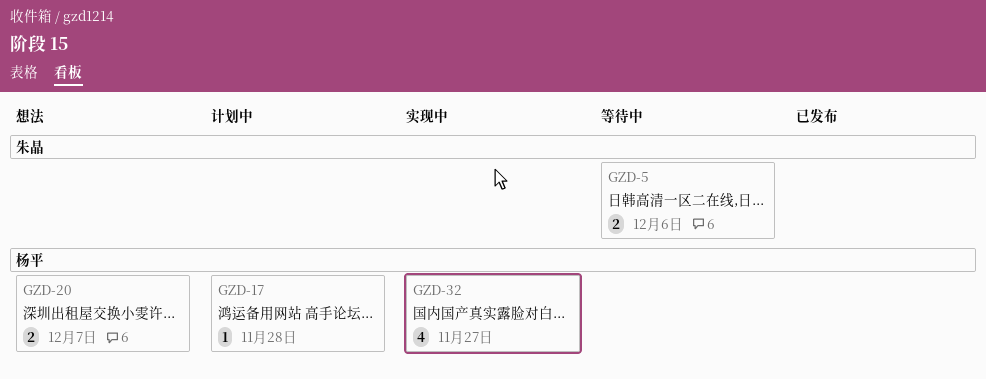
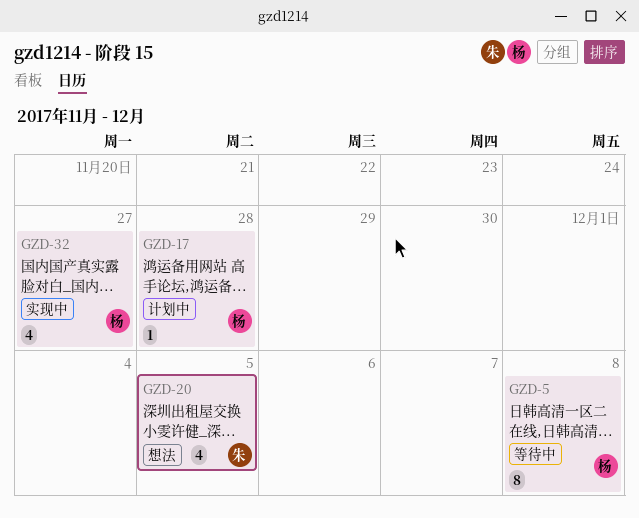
GZD-5, owner: 朱晶 -> 杨平
GZD-5, estimate: 2 -> 8
GZD-5, due: Dec 6 -> Dec 8
GZD-20, owner: 杨平 -> 朱晶
GZD-20, estimate: 2 -> 4
GZD-20, due: Dec 7 -> Dec 5

